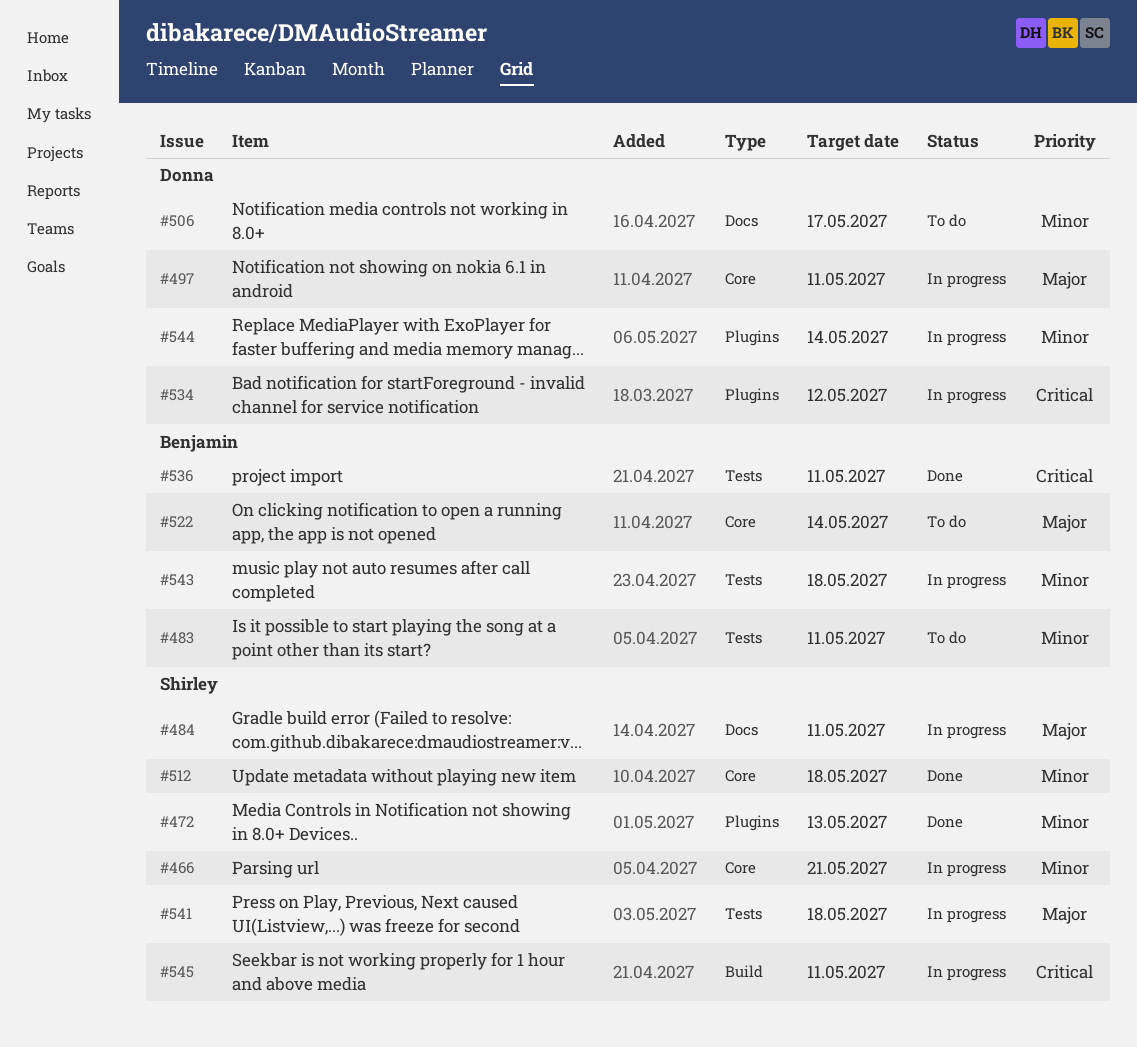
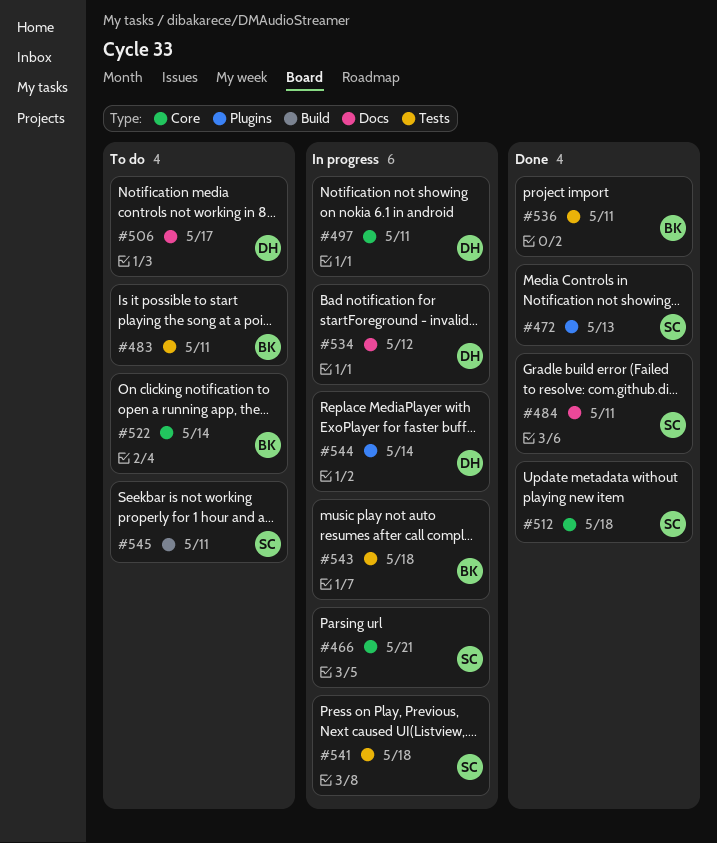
#484, status: In progress -> Done
#534, label: Plugins -> Docs
#545, status: In progress -> To do

